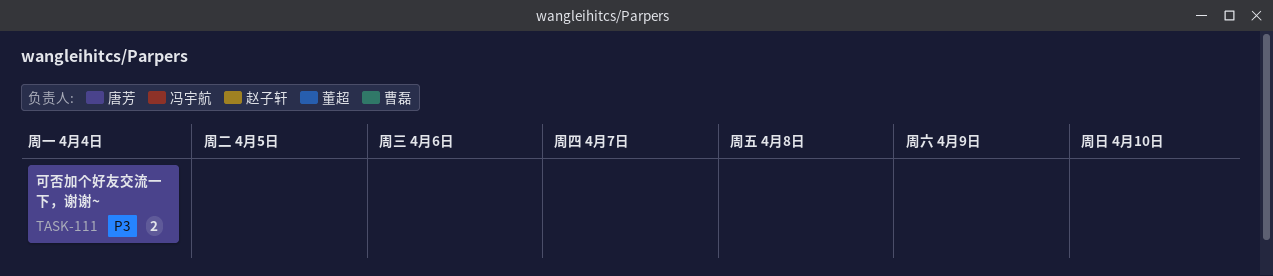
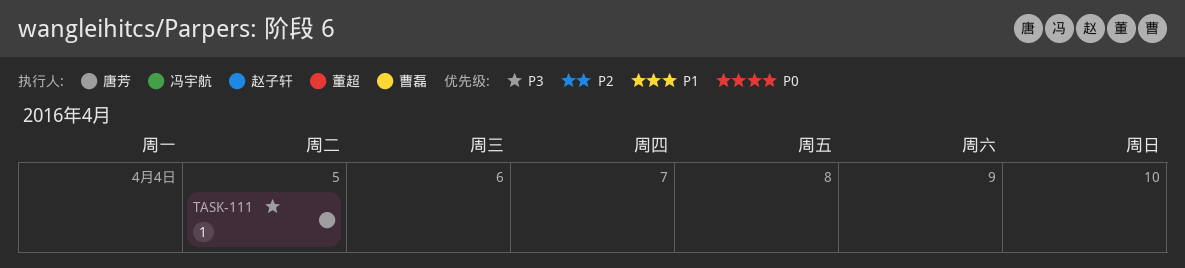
TASK-111, estimate: 2 -> 1
TASK-111, due: Apr 4 -> Apr 5

